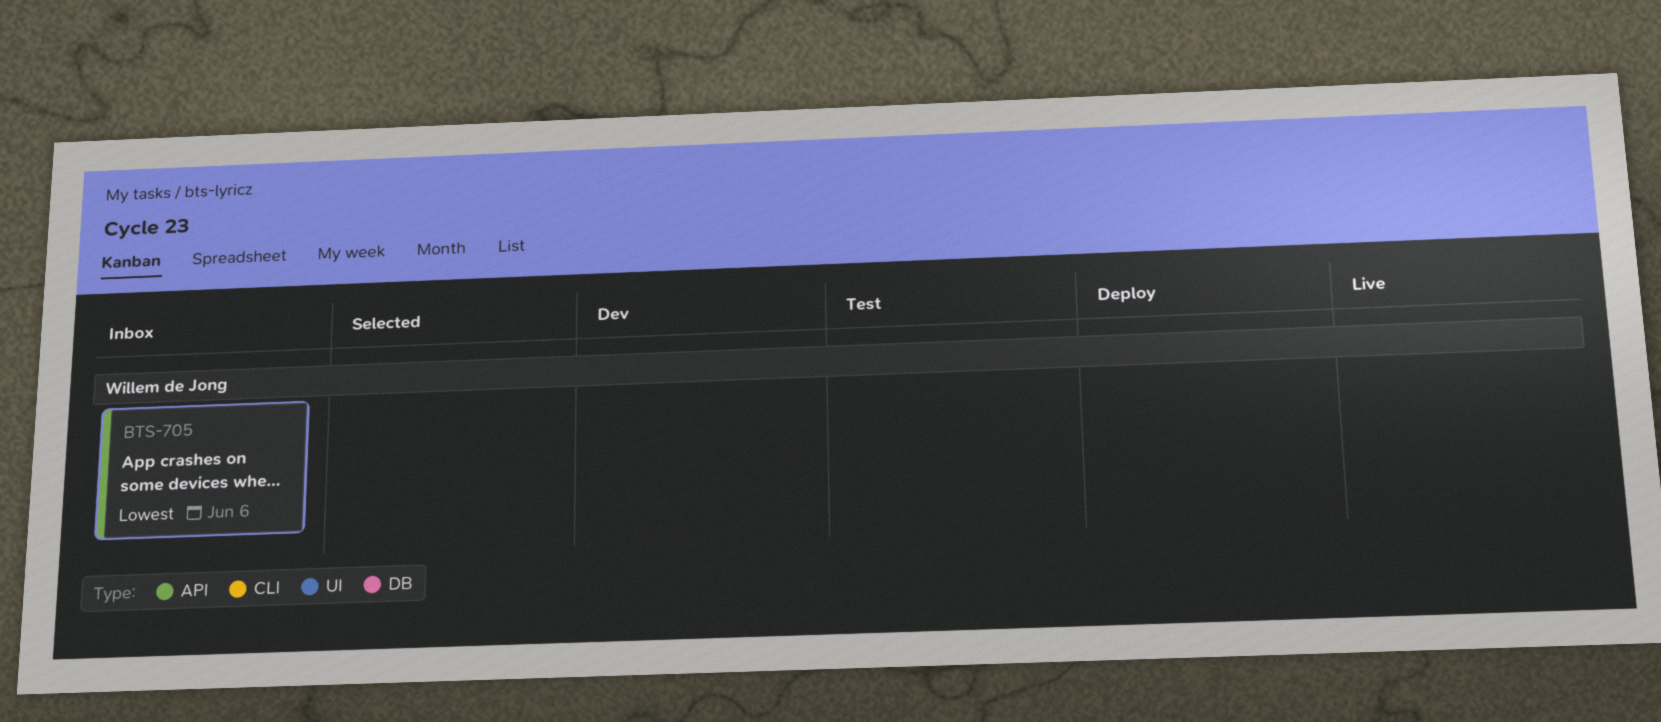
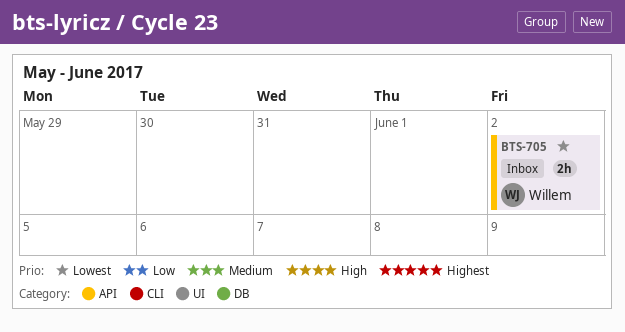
BTS-705, due: Jun 6 -> Jun 2

